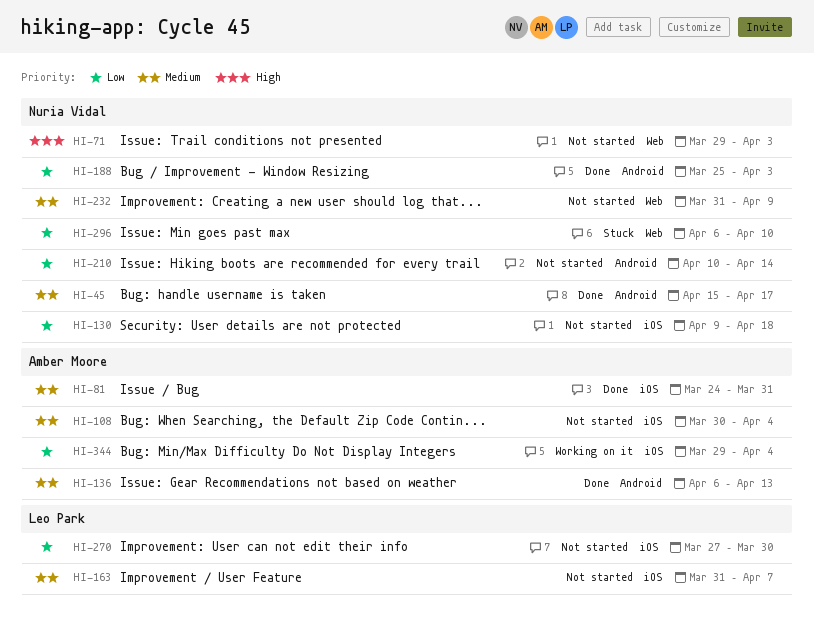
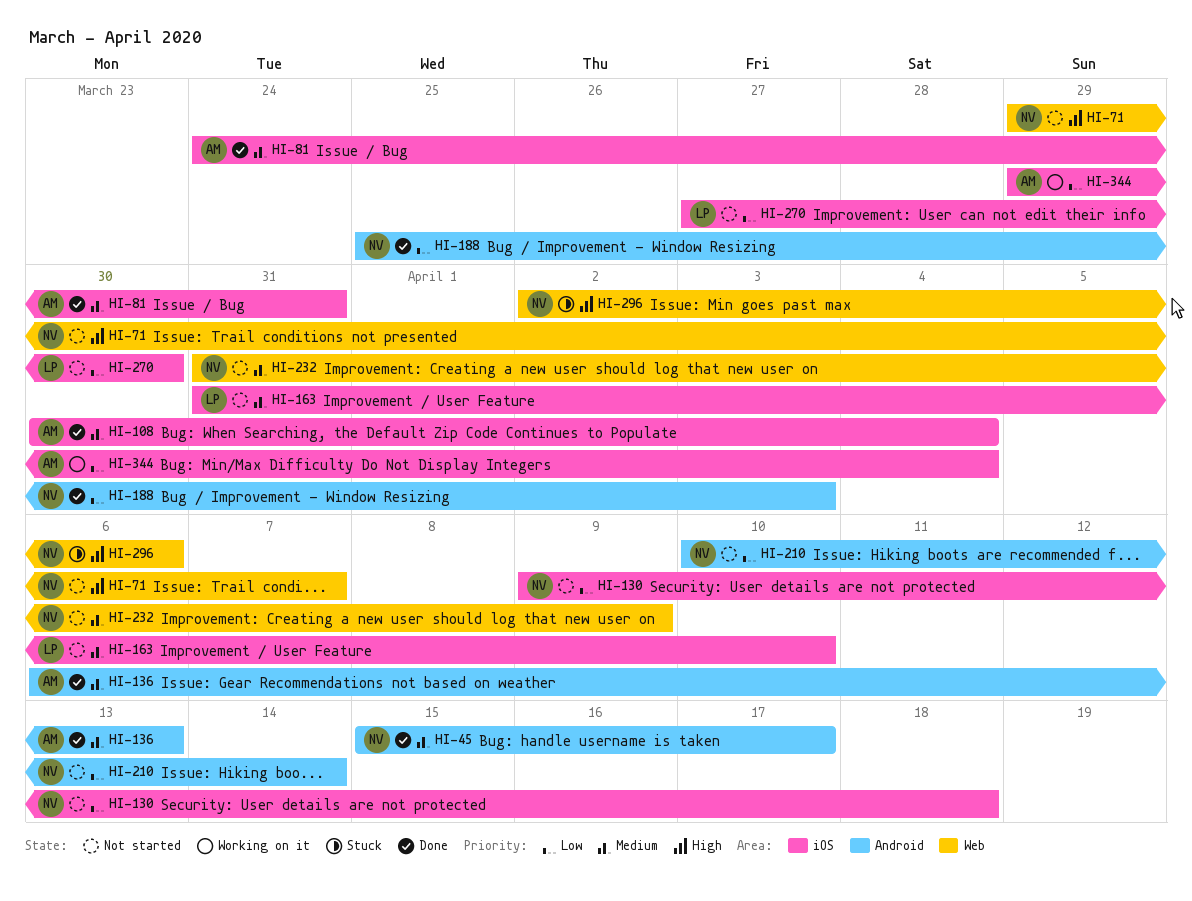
HI-71, due: Apr 3 -> Apr 7
HI-108, status: Not started -> Done
HI-163, due: Apr 7 -> Apr 10
HI-296, priority: Low -> High
HI-296, start: Apr 6 -> Apr 2
HI-296, due: Apr 10 -> Apr 6

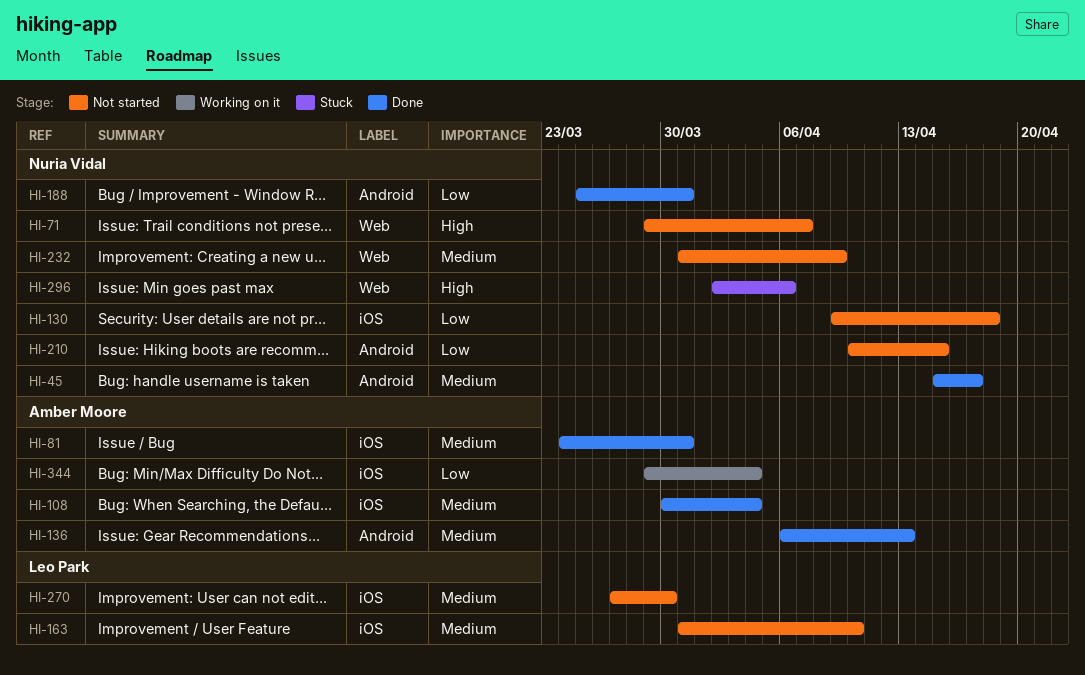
HI-188, due: Apr 3 -> Mar 31
HI-210, due: Apr 14 -> Apr 15
HI-270, priority: Low -> Medium

